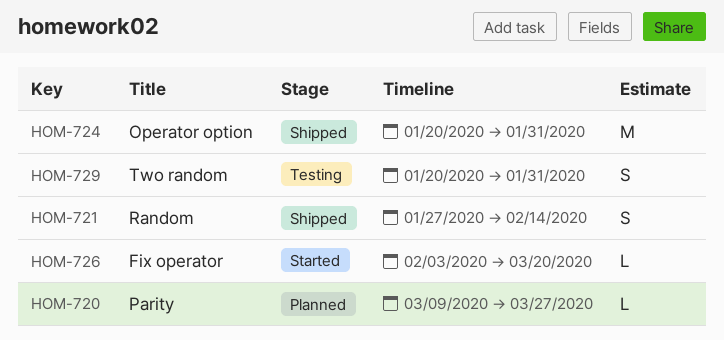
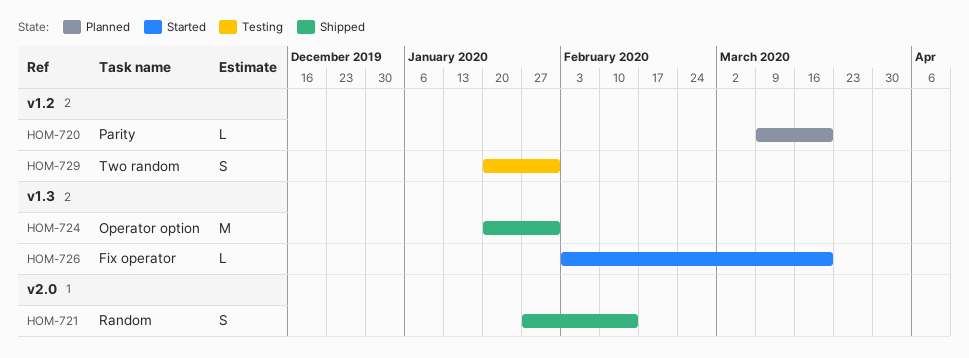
HOM-720, due: Mar 27 -> Mar 20

